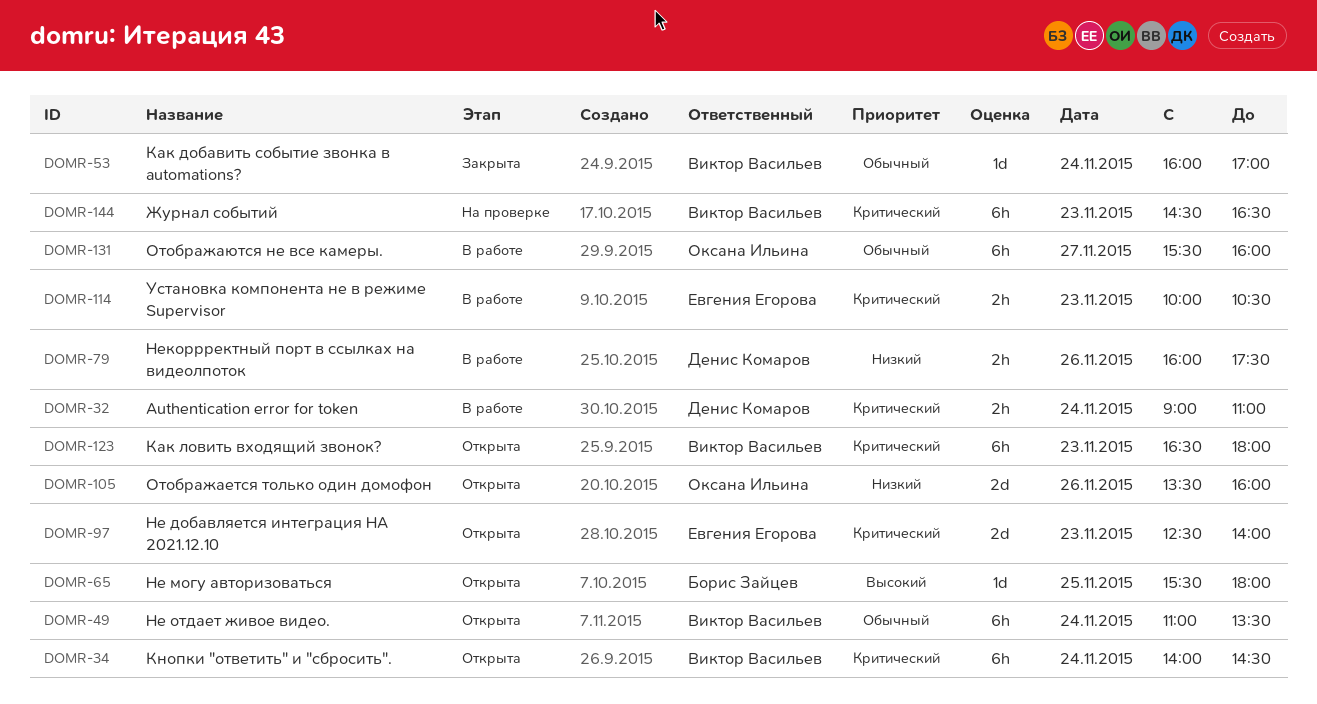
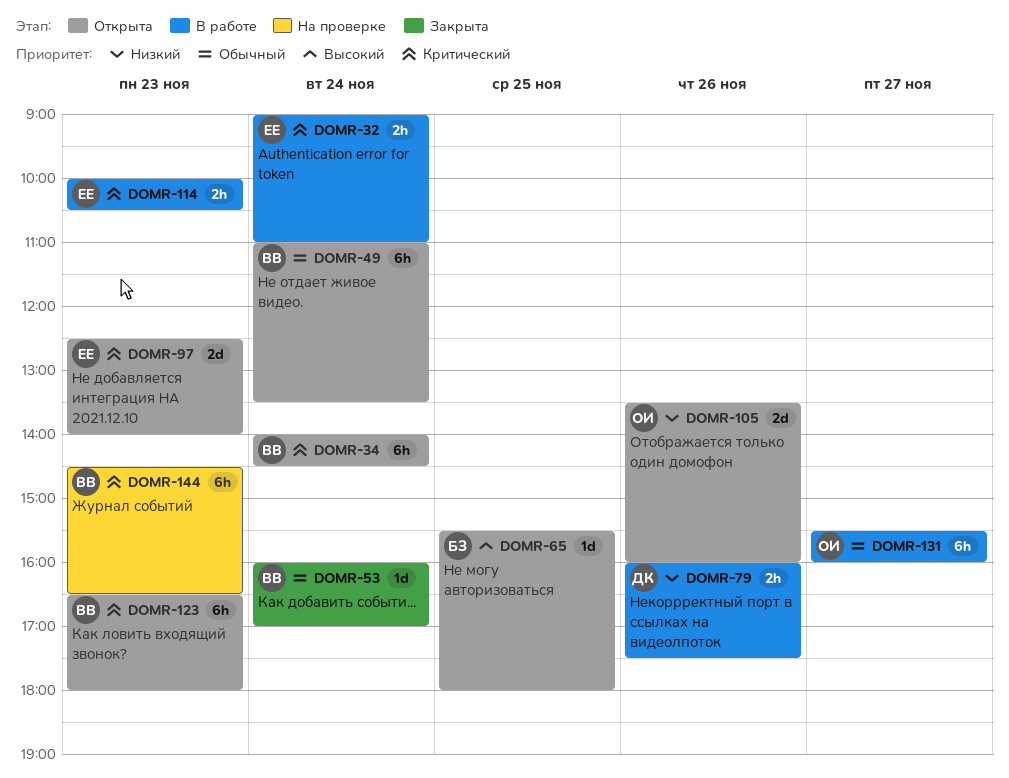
DOMR-32, owner: Денис Комаров -> Евгения Егорова

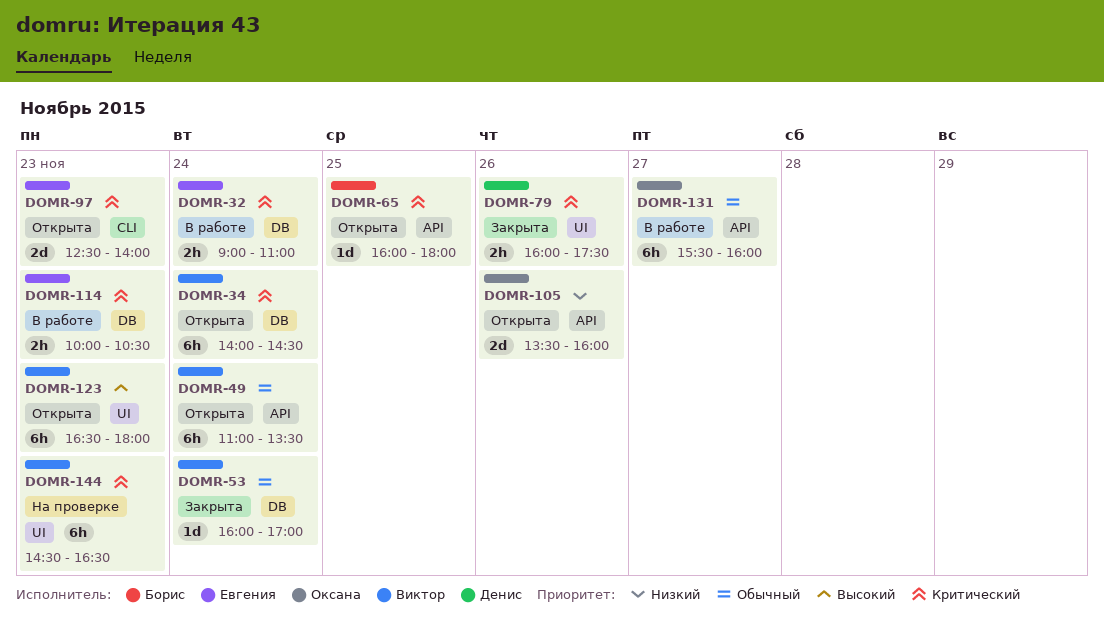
DOMR-65, priority: Высокий -> Критический
DOMR-65, begins: 15:30 -> 16:00
DOMR-79, status: В работе -> Закрыта
DOMR-79, priority: Низкий -> Критический
DOMR-123, priority: Критический -> Высокий

